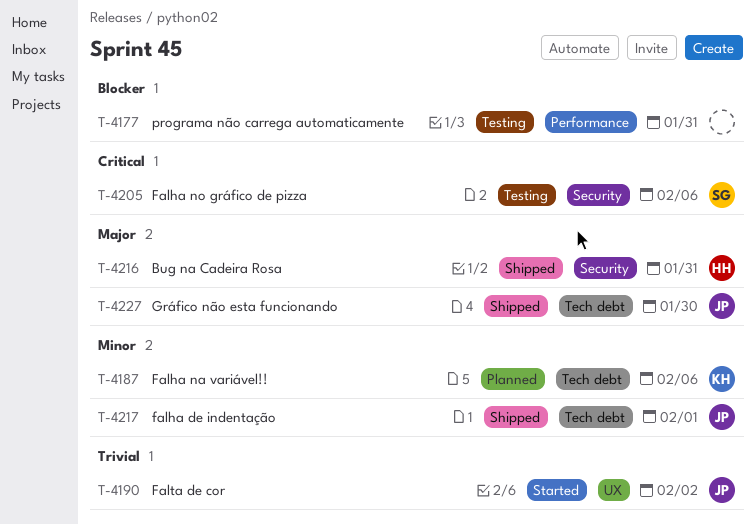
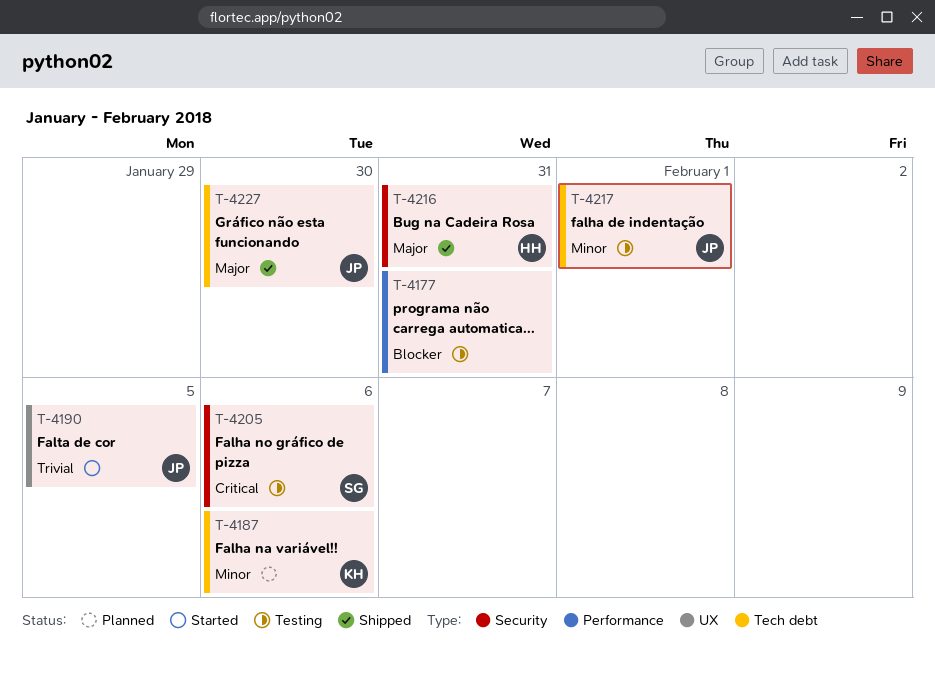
T-4190, due: Feb 2 -> Feb 5
T-4217, status: Shipped -> Testing

